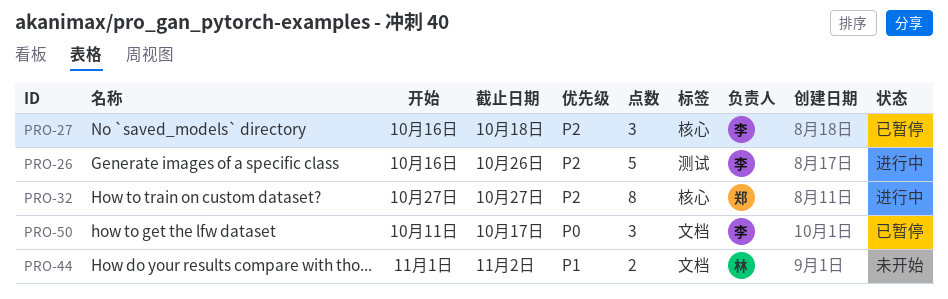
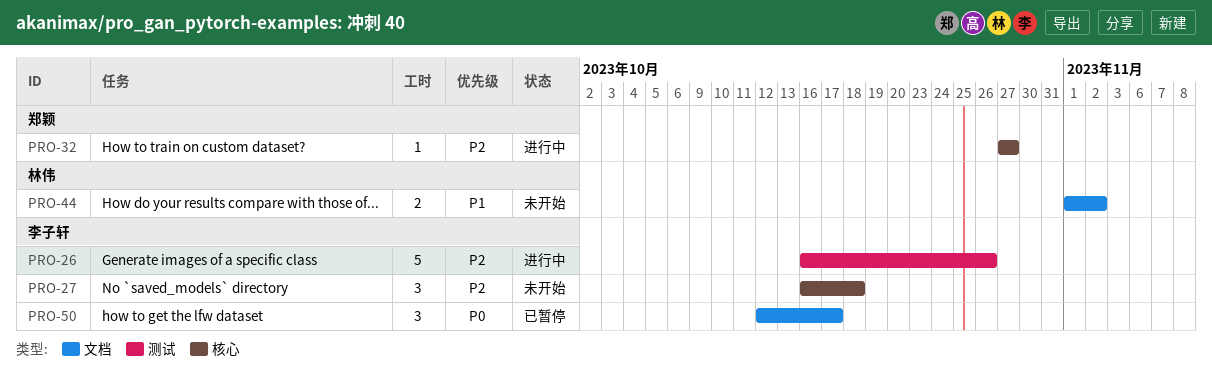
PRO-27, status: 已暂停 -> 未开始
PRO-32, estimate: 8 -> 1
PRO-50, start: Oct 11 -> Oct 12

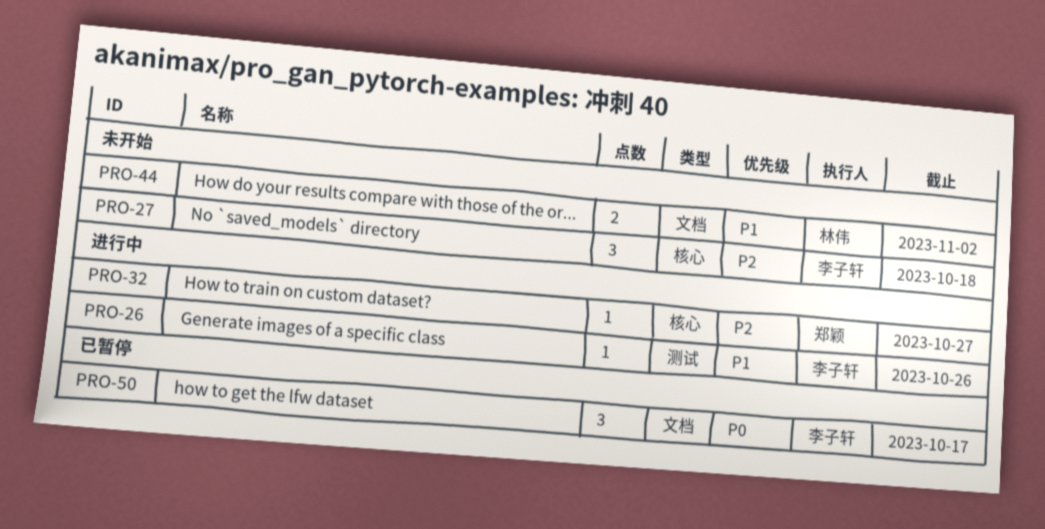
PRO-26, priority: P2 -> P1
PRO-26, estimate: 5 -> 1

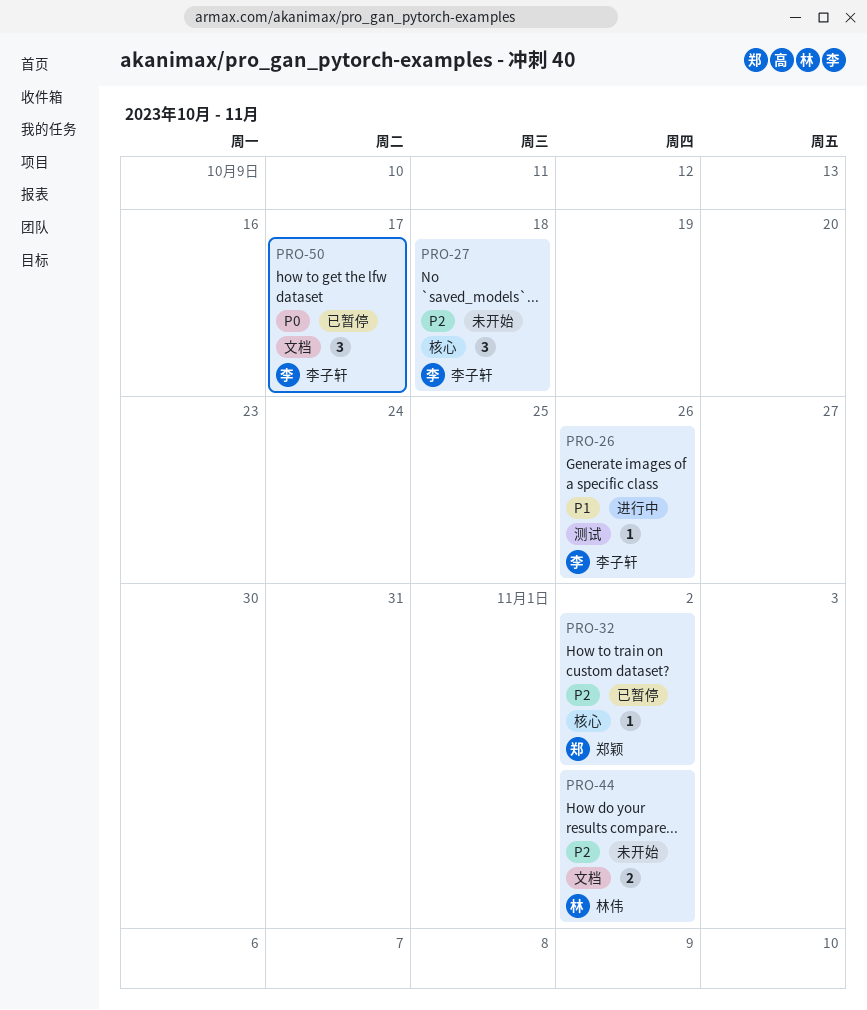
PRO-32, status: 进行中 -> 已暂停
PRO-32, due: Oct 27 -> Nov 2
PRO-44, priority: P1 -> P2

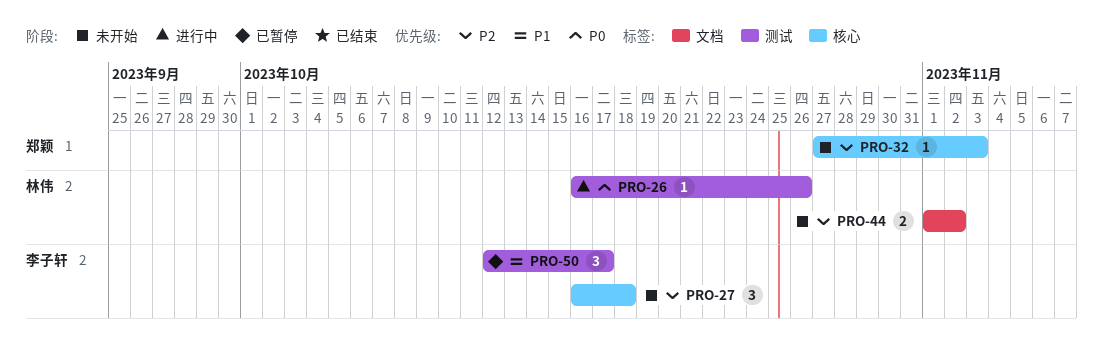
PRO-26, owner: 李子轩 -> 林伟
PRO-26, priority: P1 -> P0
PRO-32, status: 已暂停 -> 未开始
PRO-32, due: Nov 2 -> Nov 3
PRO-50, priority: P0 -> P1
PRO-50, label: 文档 -> 测试

